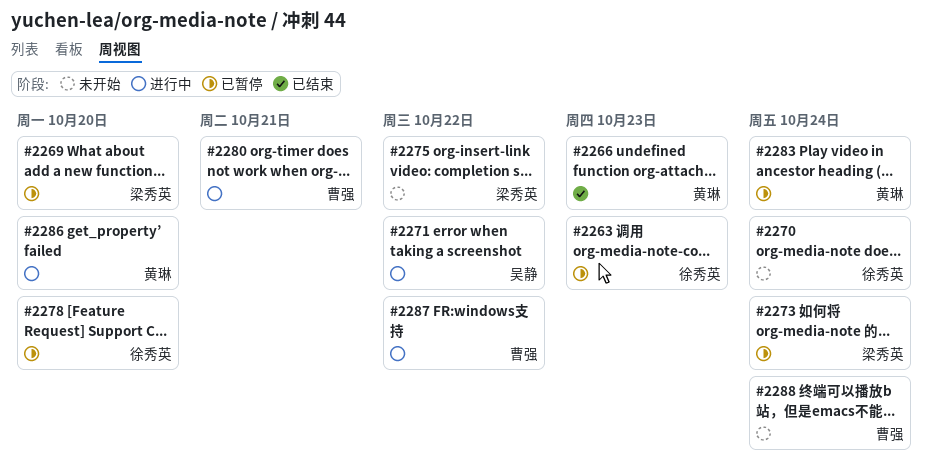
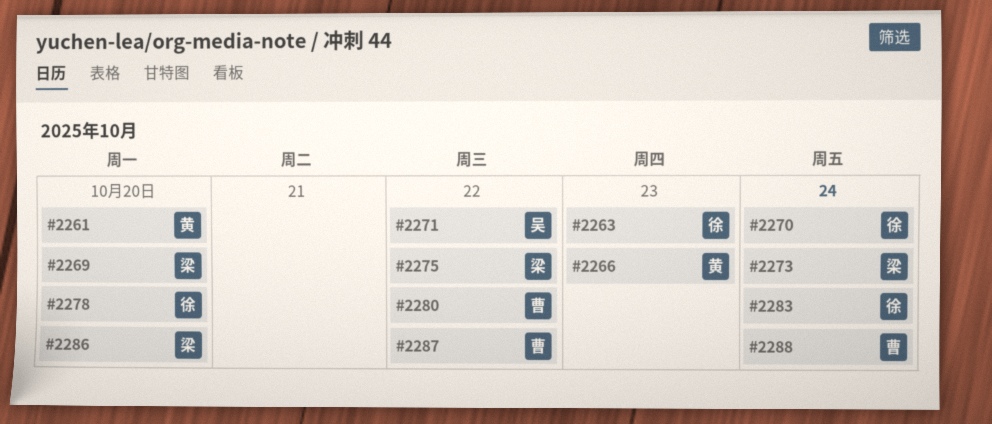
#2261: none -> present
#2280, due: Oct 21 -> Oct 22
#2283, owner: 黄琳 -> 徐秀英
#2286, owner: 黄琳 -> 梁秀英

